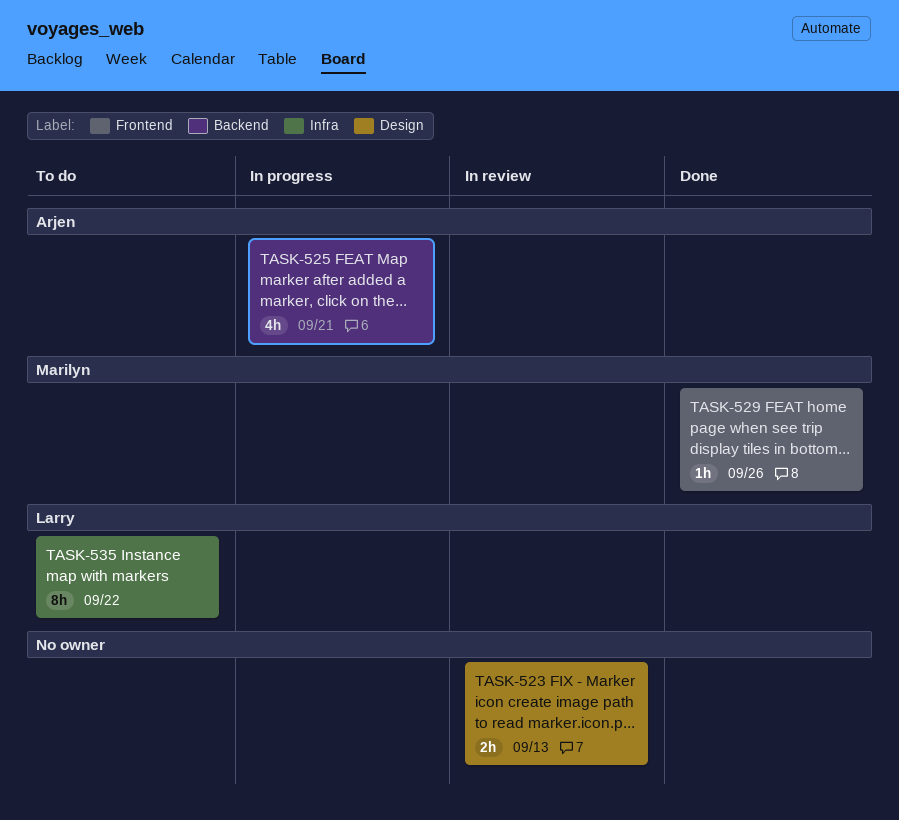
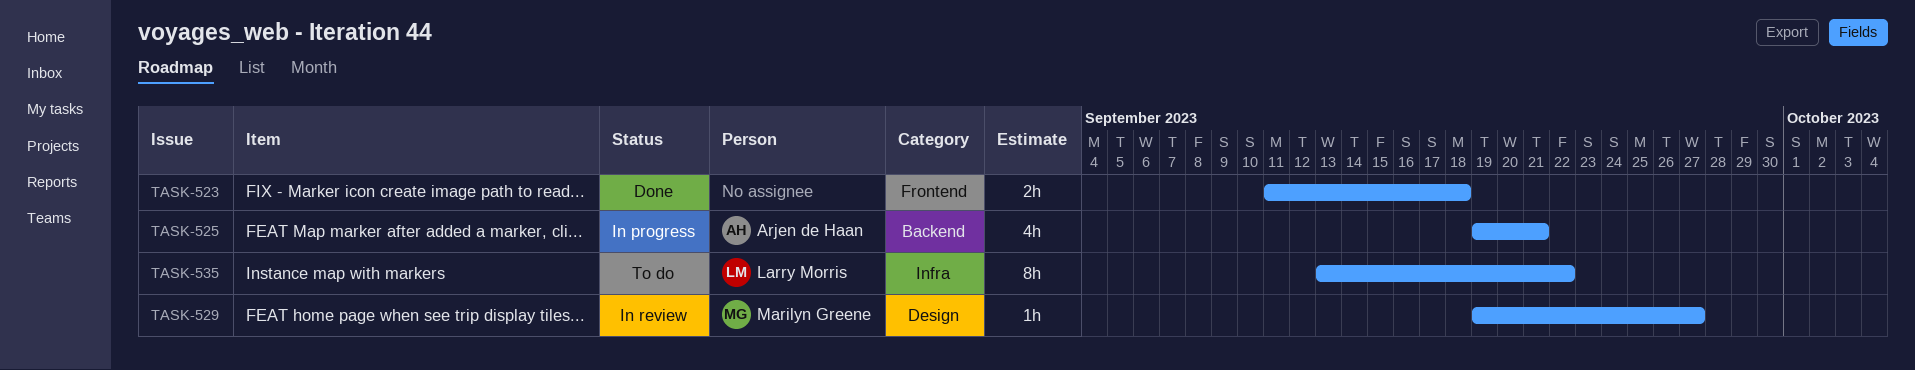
TASK-523, status: In review -> Done
TASK-523, label: Design -> Frontend
TASK-523, due: Sep 13 -> Sep 18
TASK-529, status: Done -> In review
TASK-529, label: Frontend -> Design
TASK-529, due: Sep 26 -> Sep 27

